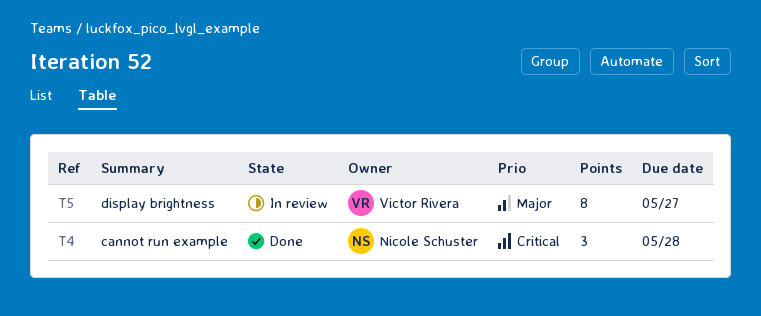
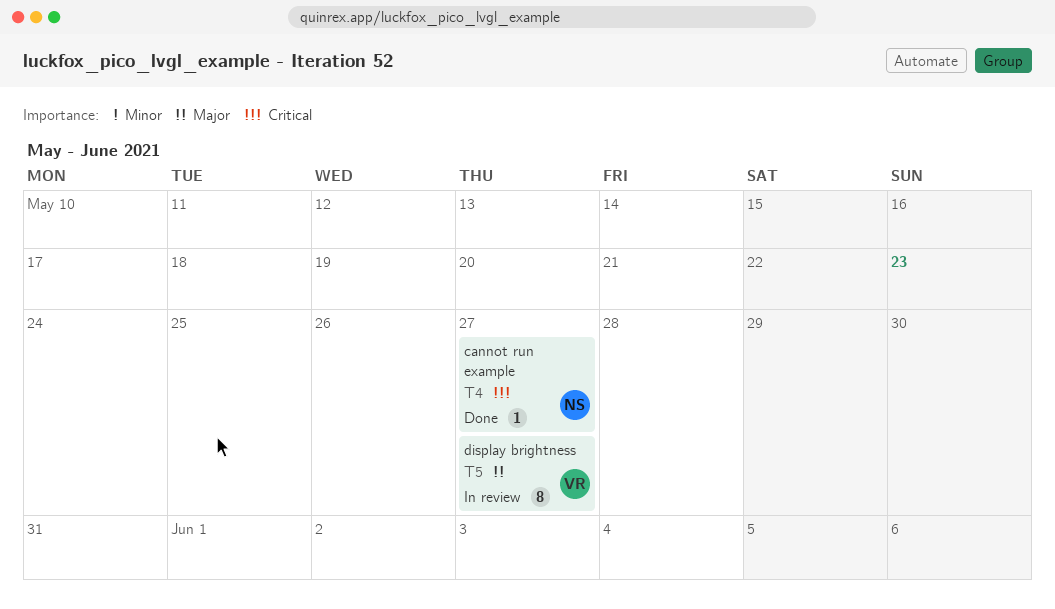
T4, estimate: 3 -> 1
T4, due: May 28 -> May 27

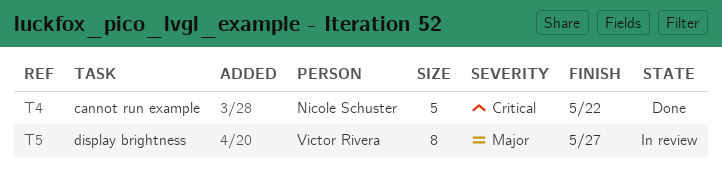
T4, estimate: 1 -> 5
T4, due: May 27 -> May 22

